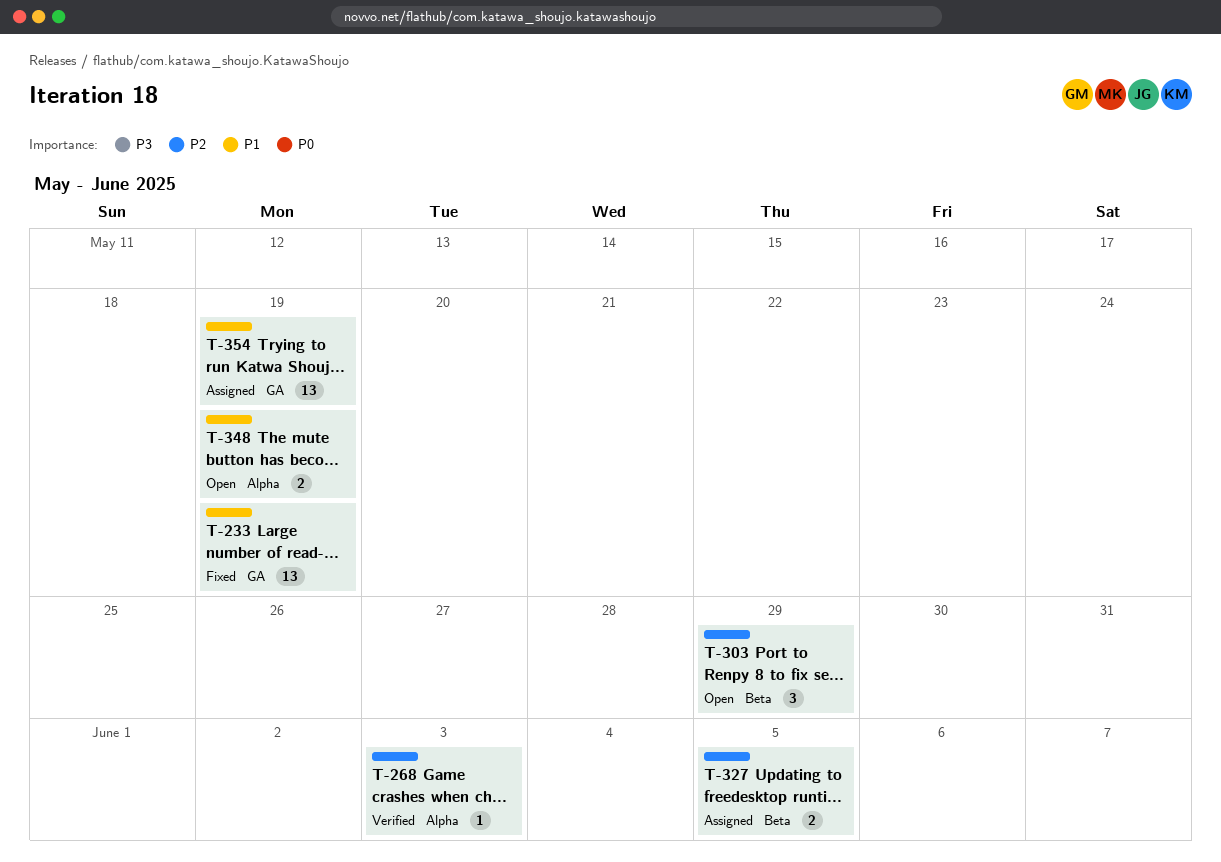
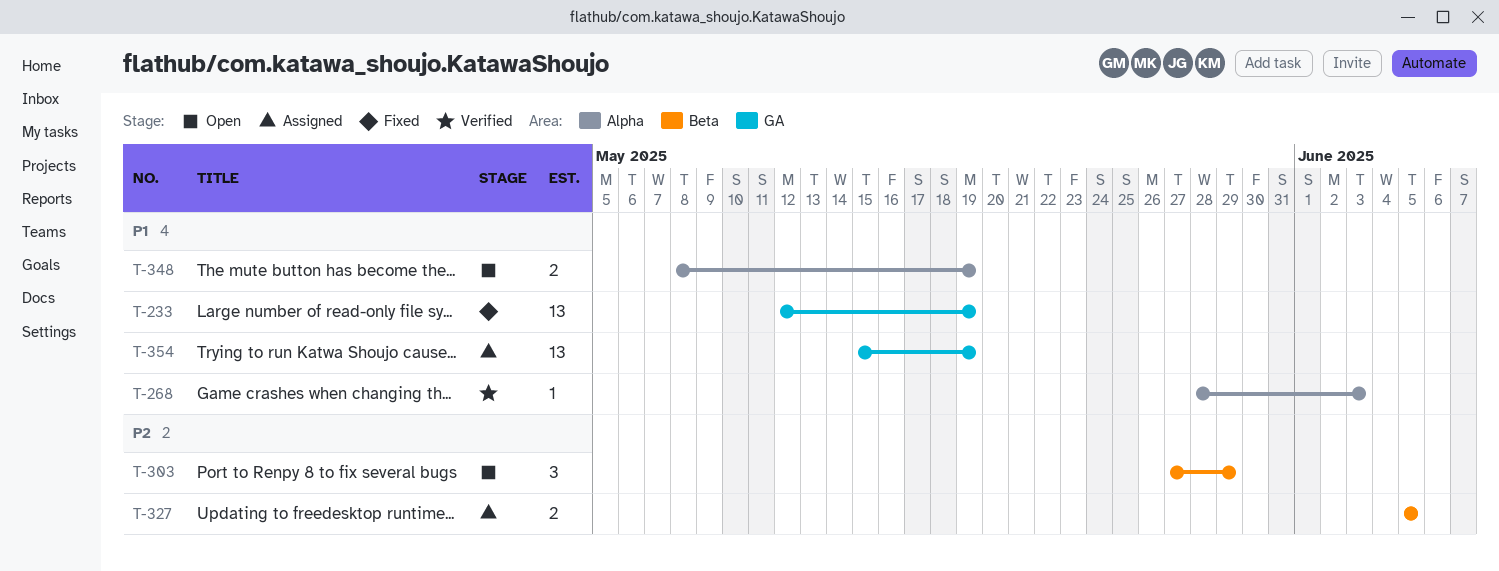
T-268, priority: P2 -> P1

